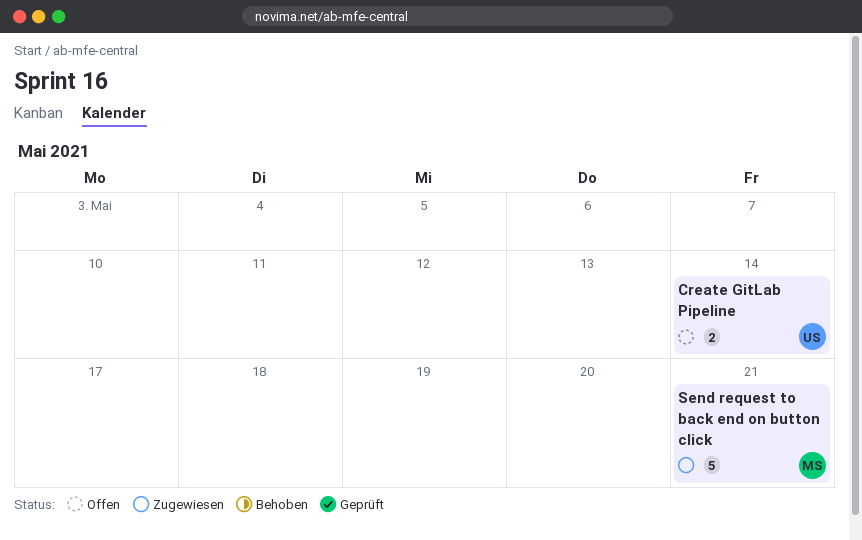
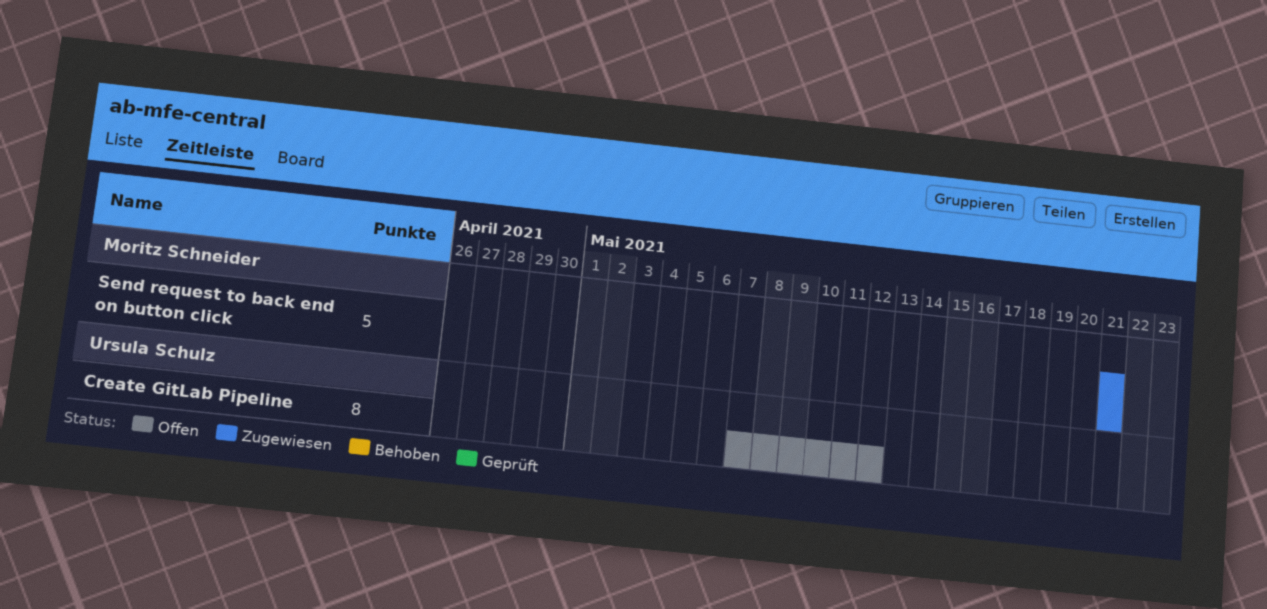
Create GitLab Pipeline, estimate: 2 -> 8
Create GitLab Pipeline, due: May 14 -> May 12

